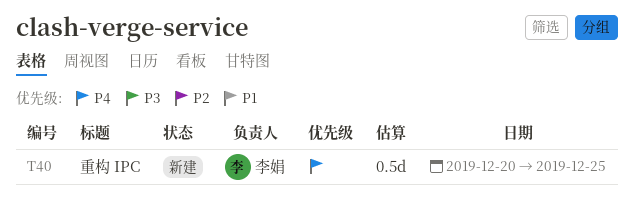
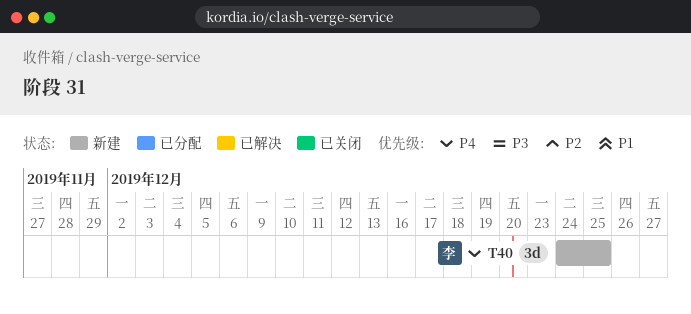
T40, estimate: 0.5d -> 3d
T40, start: Dec 20 -> Dec 24

